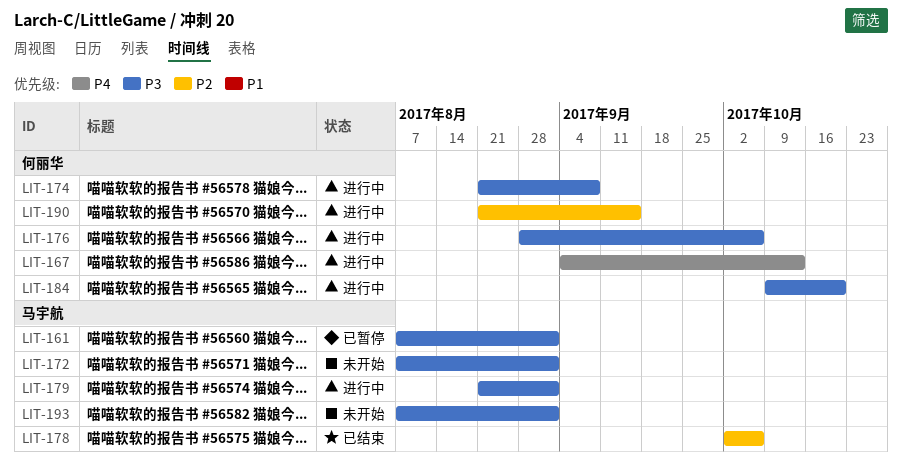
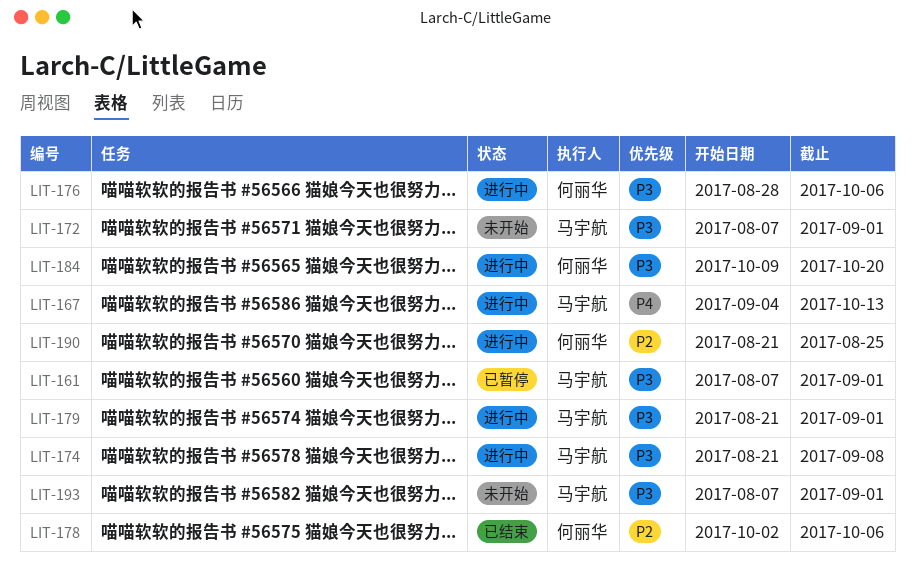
LIT-167, owner: 何丽华 -> 马宇航
LIT-174, owner: 何丽华 -> 马宇航
LIT-178, owner: 马宇航 -> 何丽华
LIT-190, due: Sep 15 -> Aug 25

